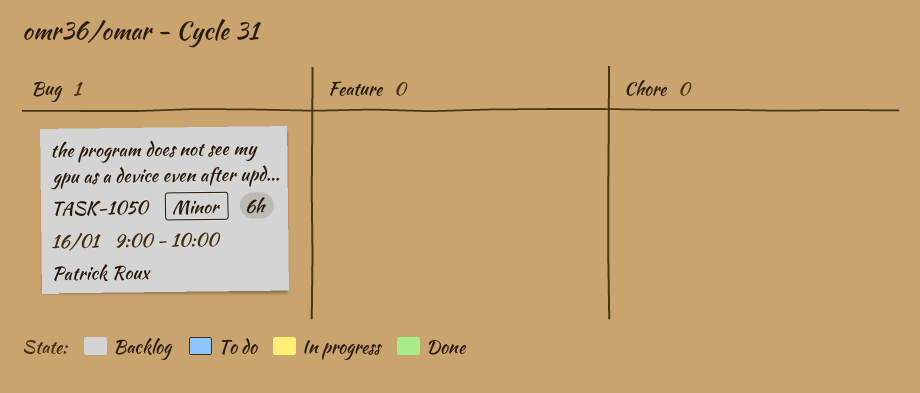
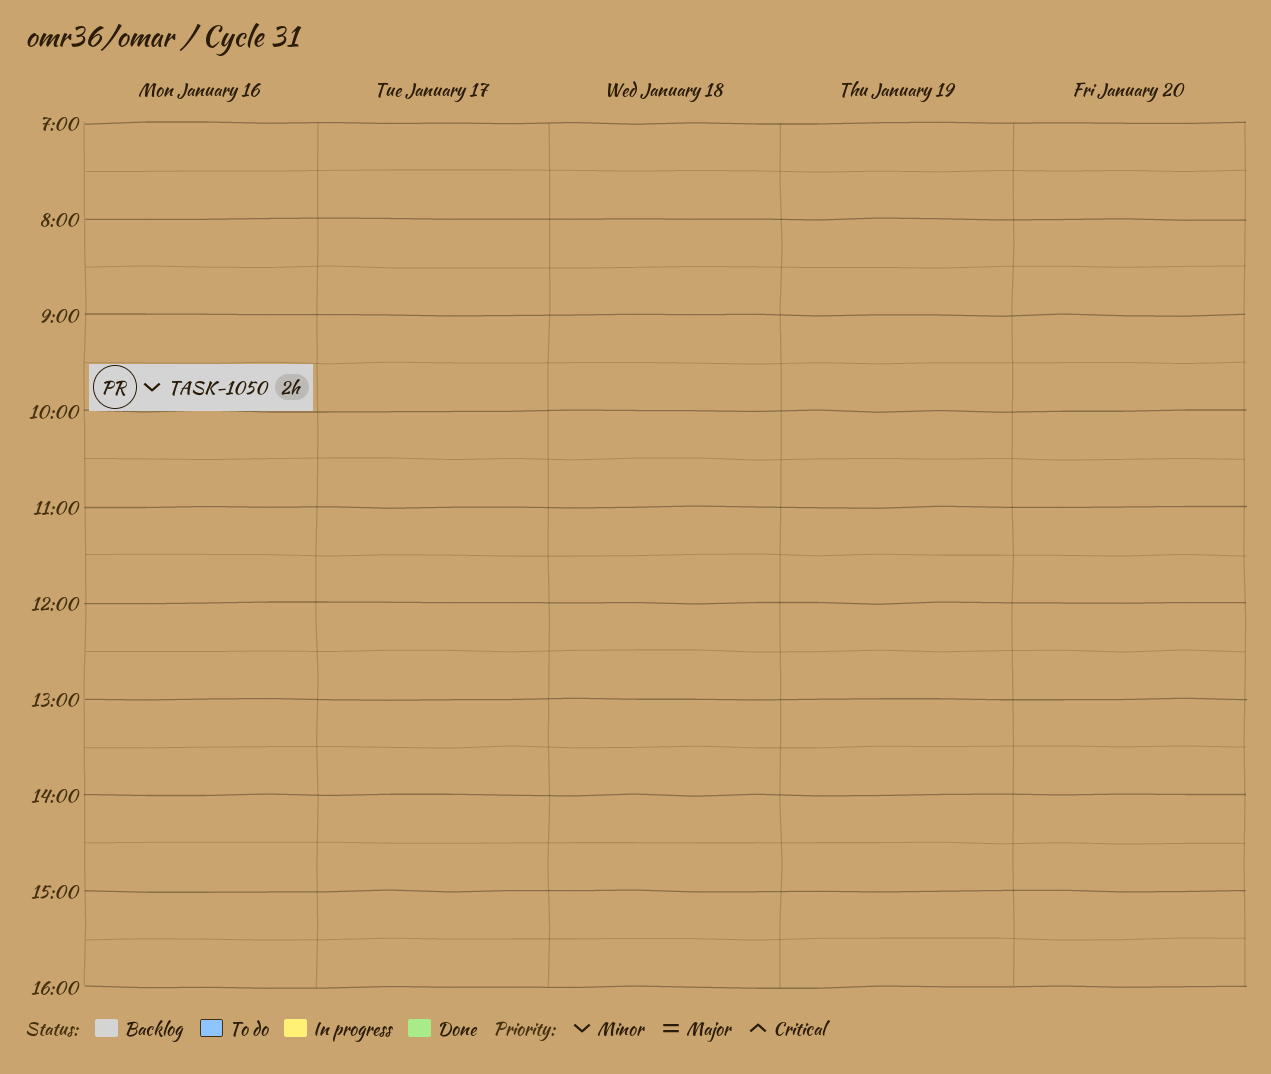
TASK-1050, estimate: 6h -> 2h
TASK-1050, begins: 09:00 -> 09:30

